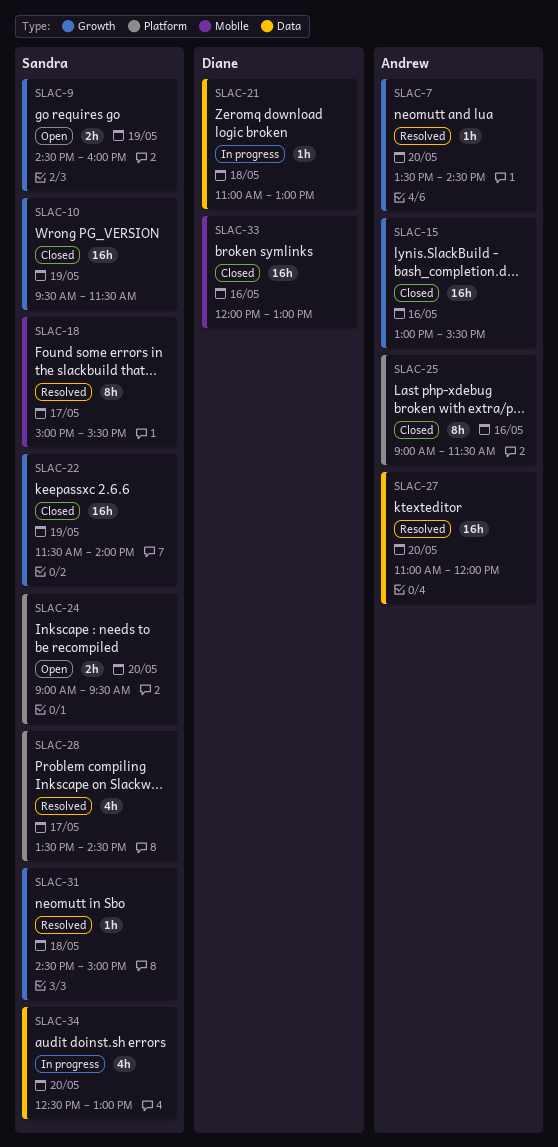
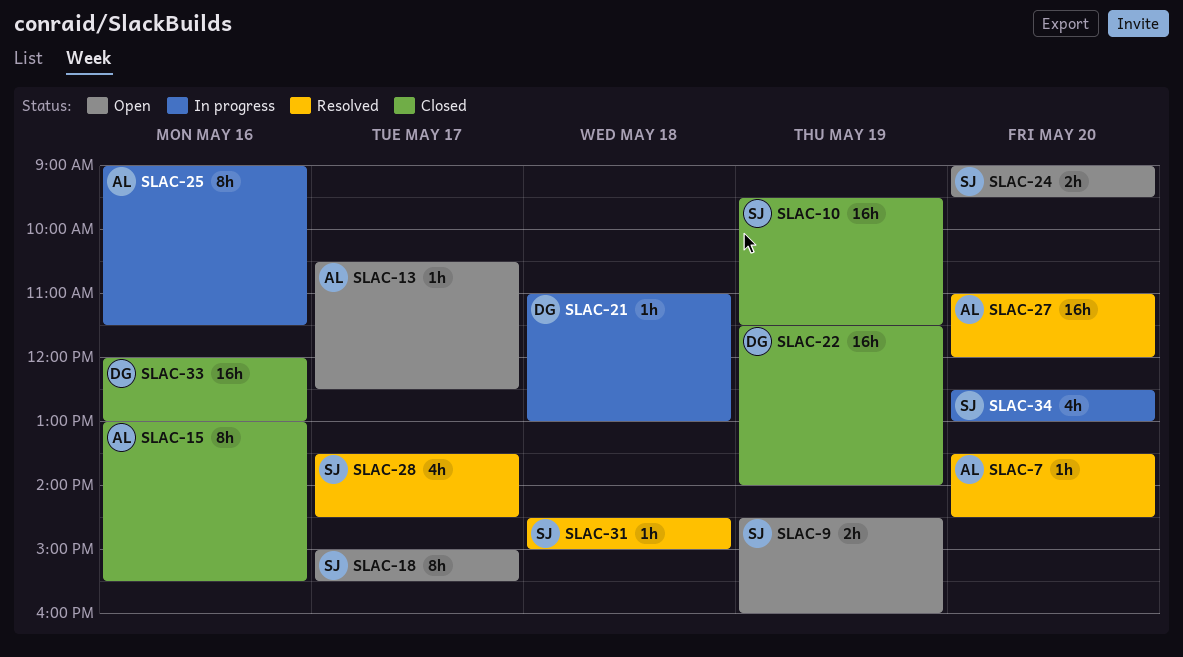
SLAC-13: none -> present
SLAC-15, estimate: 16h -> 8h
SLAC-18, status: Resolved -> Open
SLAC-22, owner: Sandra -> Diane
SLAC-25, status: Closed -> In progress

